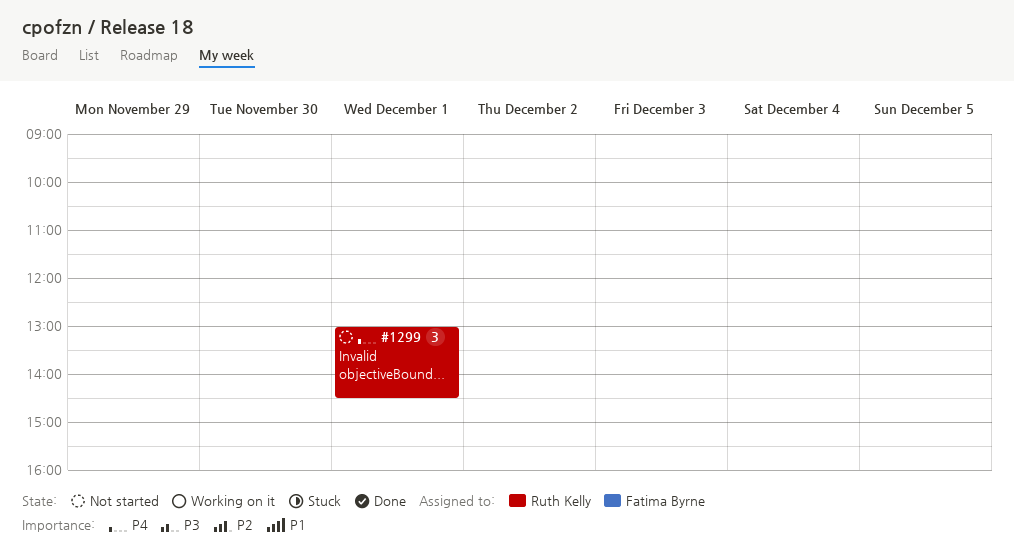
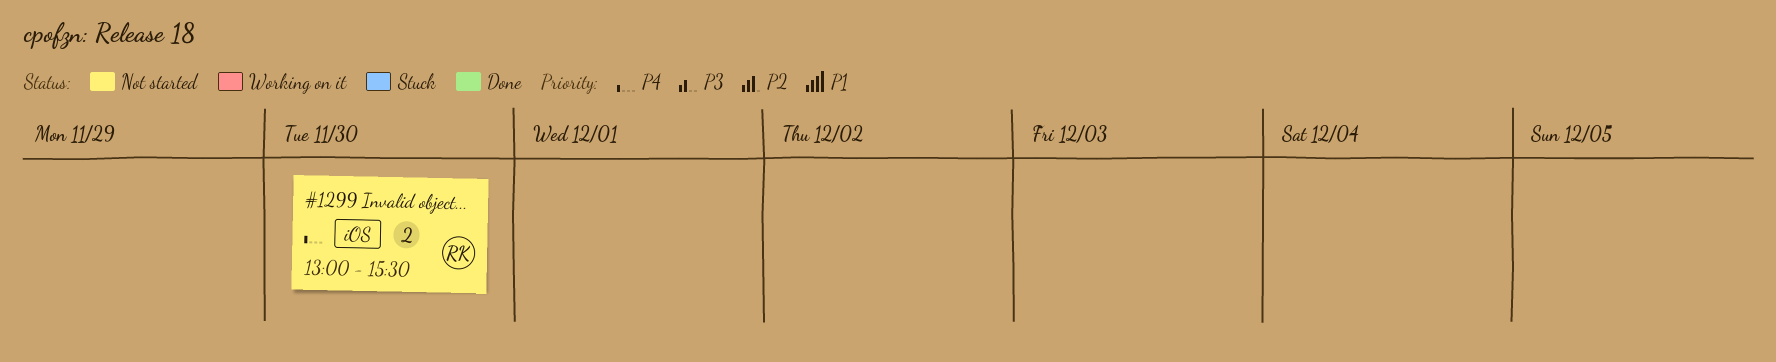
#1299, estimate: 3 -> 2
#1299, day: Dec 1 -> Nov 30
#1299, ends: 14:30 -> 15:30

